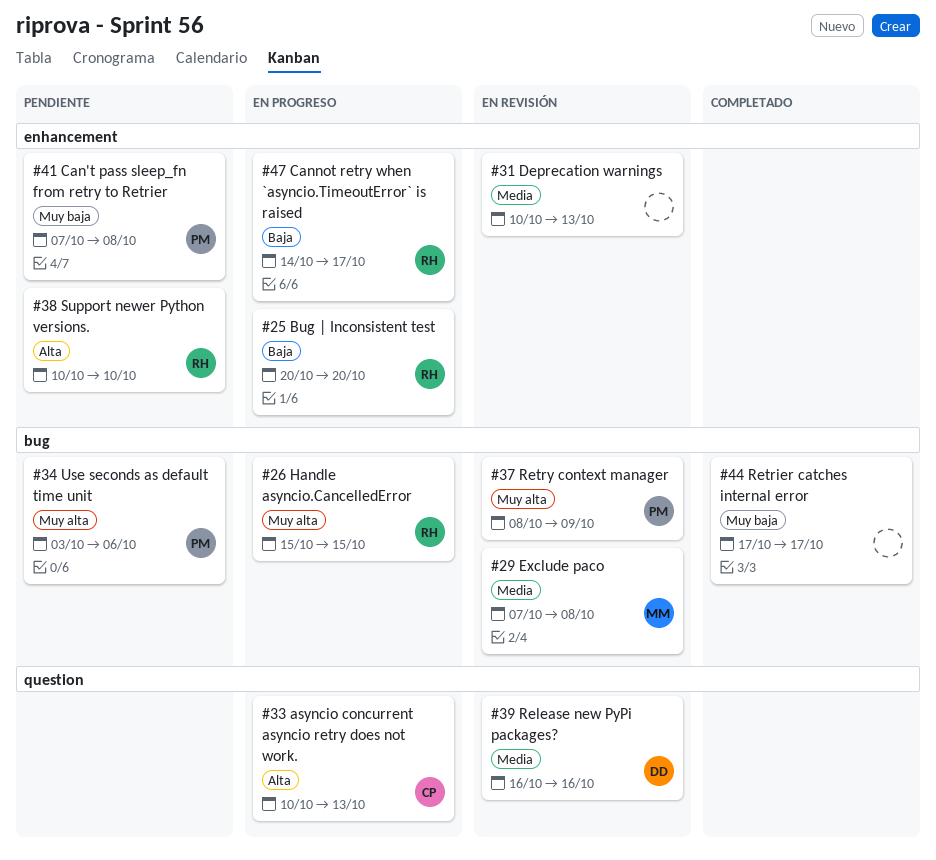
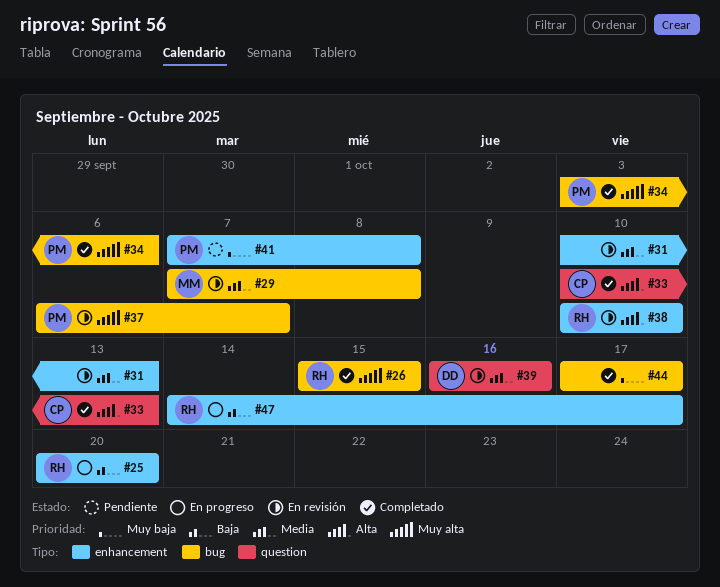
#26, status: En progreso -> Completado
#33, status: En progreso -> Completado
#34, status: Pendiente -> Completado
#37, start: Oct 8 -> Oct 6
#37, due: Oct 9 -> Oct 7
#38, status: Pendiente -> En revisión

